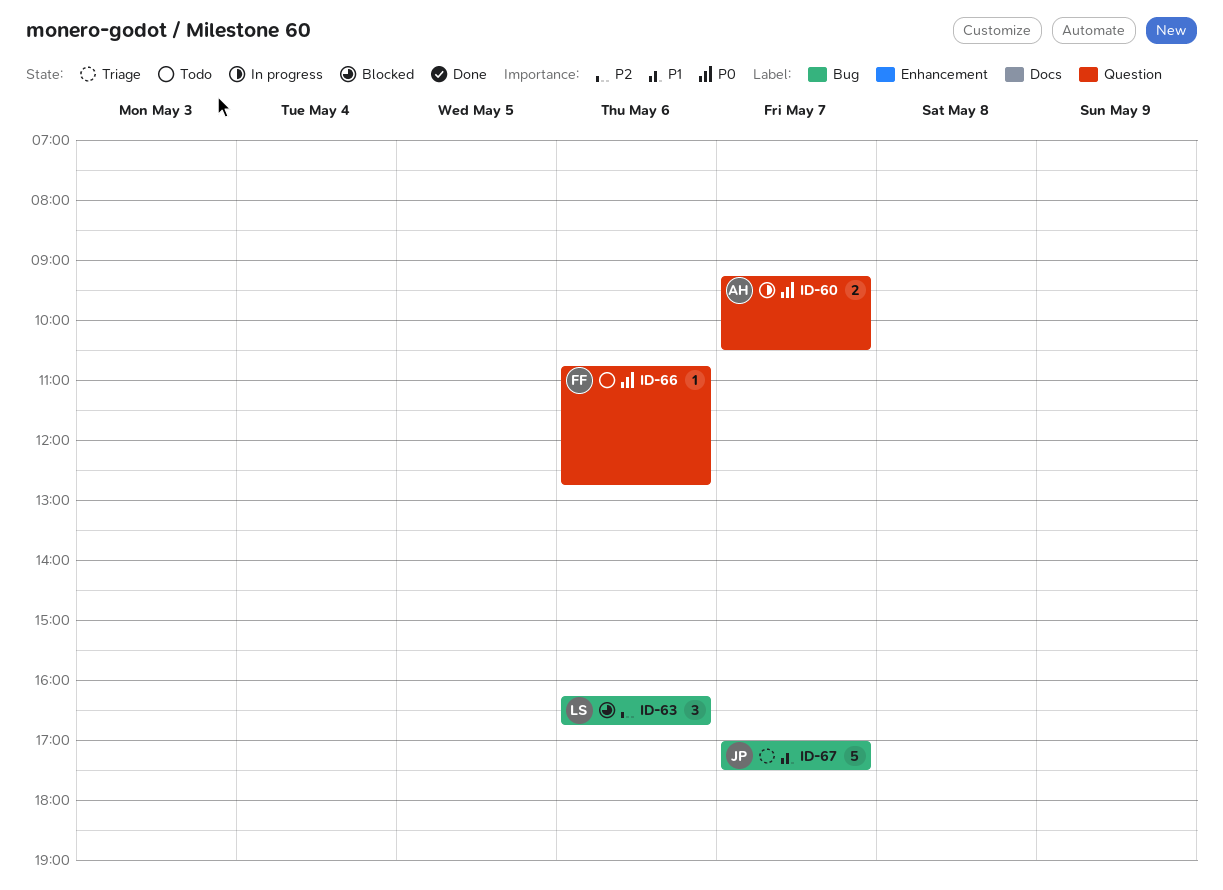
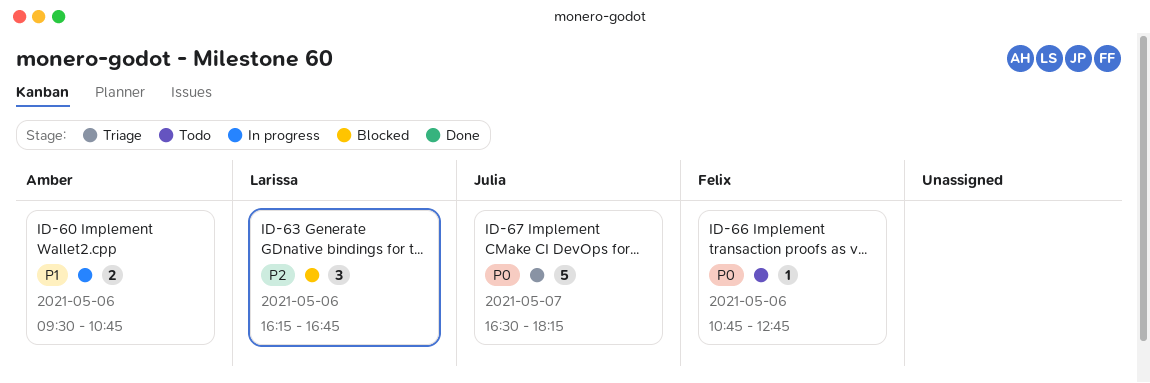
ID-60, priority: P0 -> P1
ID-60, day: May 7 -> May 6
ID-60, begins: 09:15 -> 09:30
ID-60, ends: 10:30 -> 10:45
ID-67, priority: P1 -> P0
ID-67, begins: 17:00 -> 16:30
ID-67, ends: 17:30 -> 18:15

